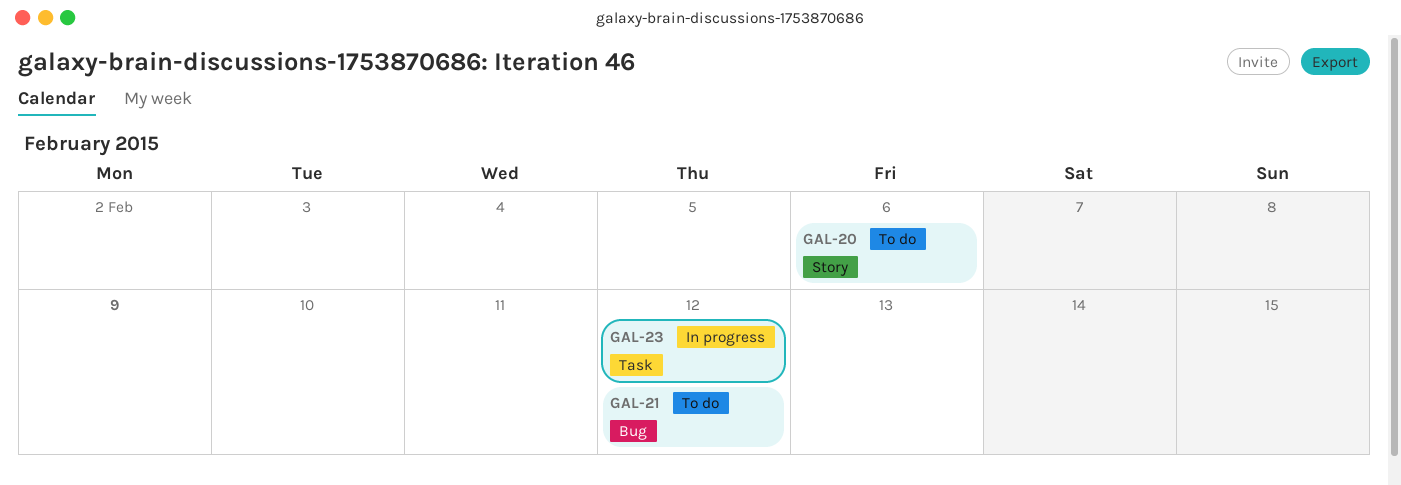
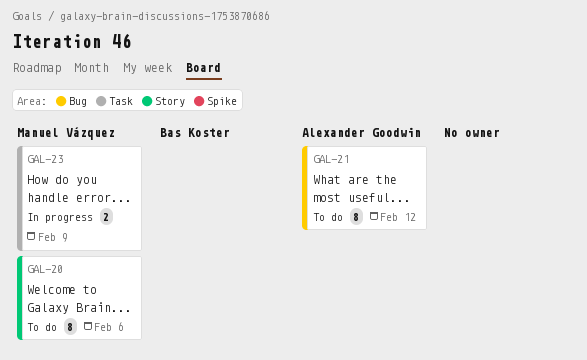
GAL-23, due: Feb 12 -> Feb 9

